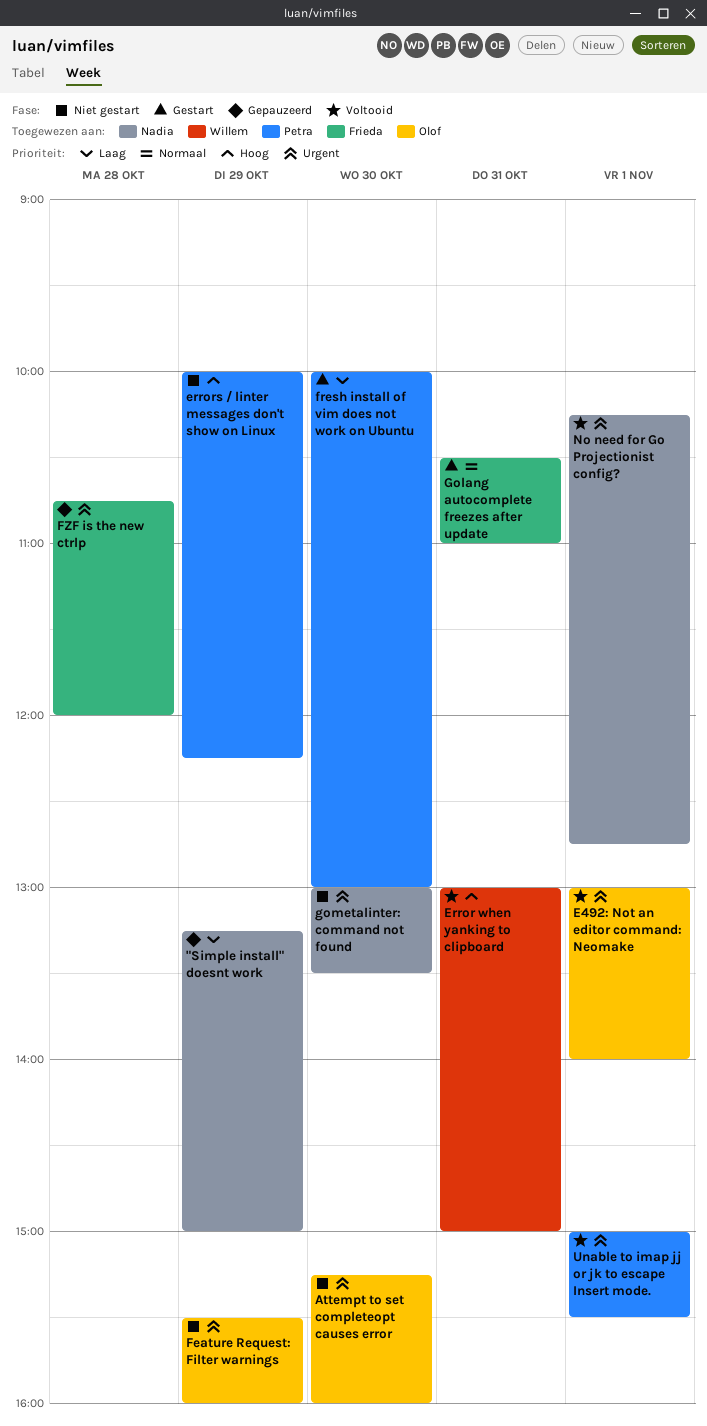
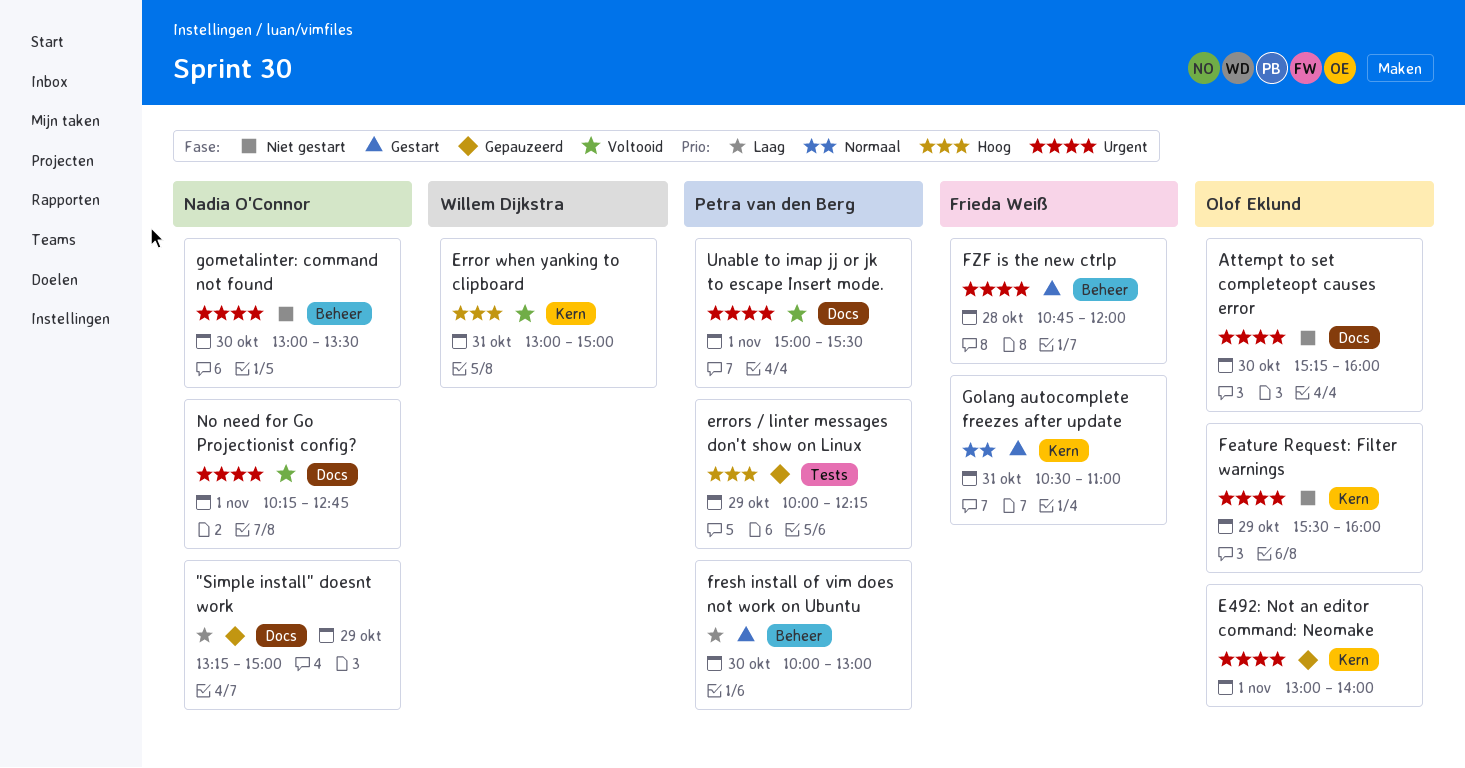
E492: Not an editor command: Neomake, status: Voltooid -> Gepauzeerd
errors / linter messages don't show on Linux, status: Niet gestart -> Gepauzeerd
FZF is the new ctrlp, status: Gepauzeerd -> Gestart

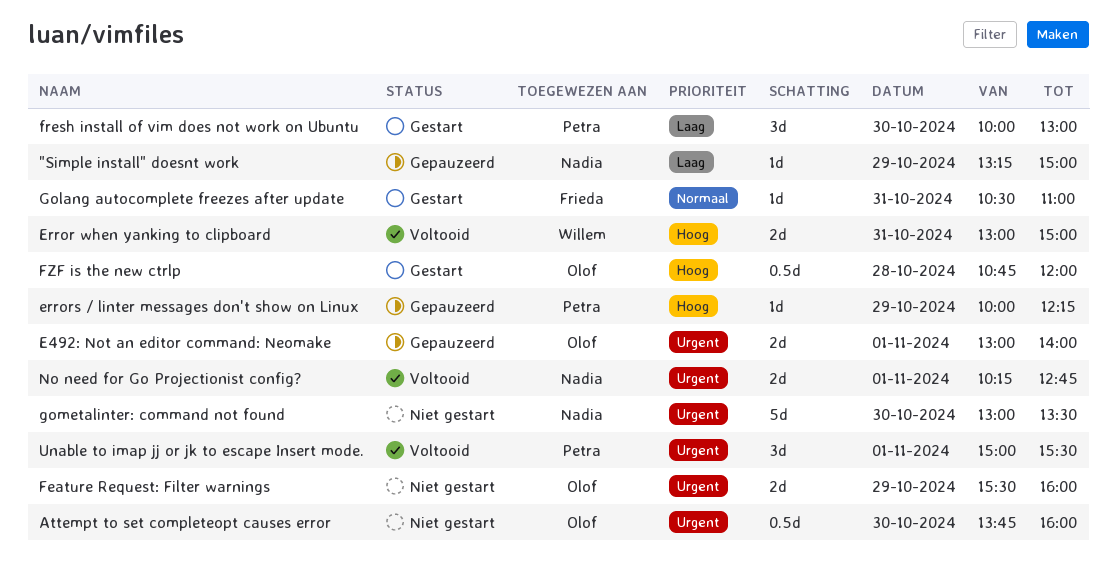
Attempt to set completeopt causes error, begins: 15:15 -> 13:45
FZF is the new ctrlp, owner: Frieda Weiß -> Olof Eklund
FZF is the new ctrlp, priority: Urgent -> Hoog

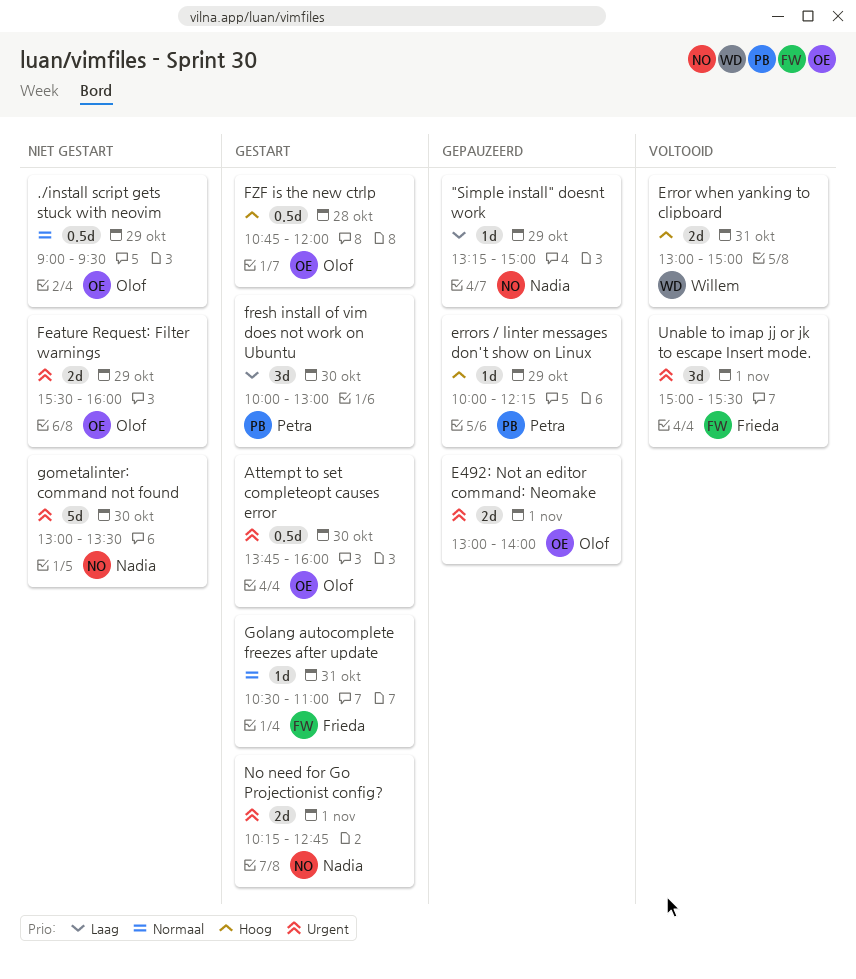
./install script gets stuck with neovim: none -> present
Attempt to set completeopt causes error, status: Niet gestart -> Gestart
No need for Go Projectionist config?, status: Voltooid -> Gestart
Unable to imap jj or jk to escape Insert mode., owner: Petra -> Frieda

